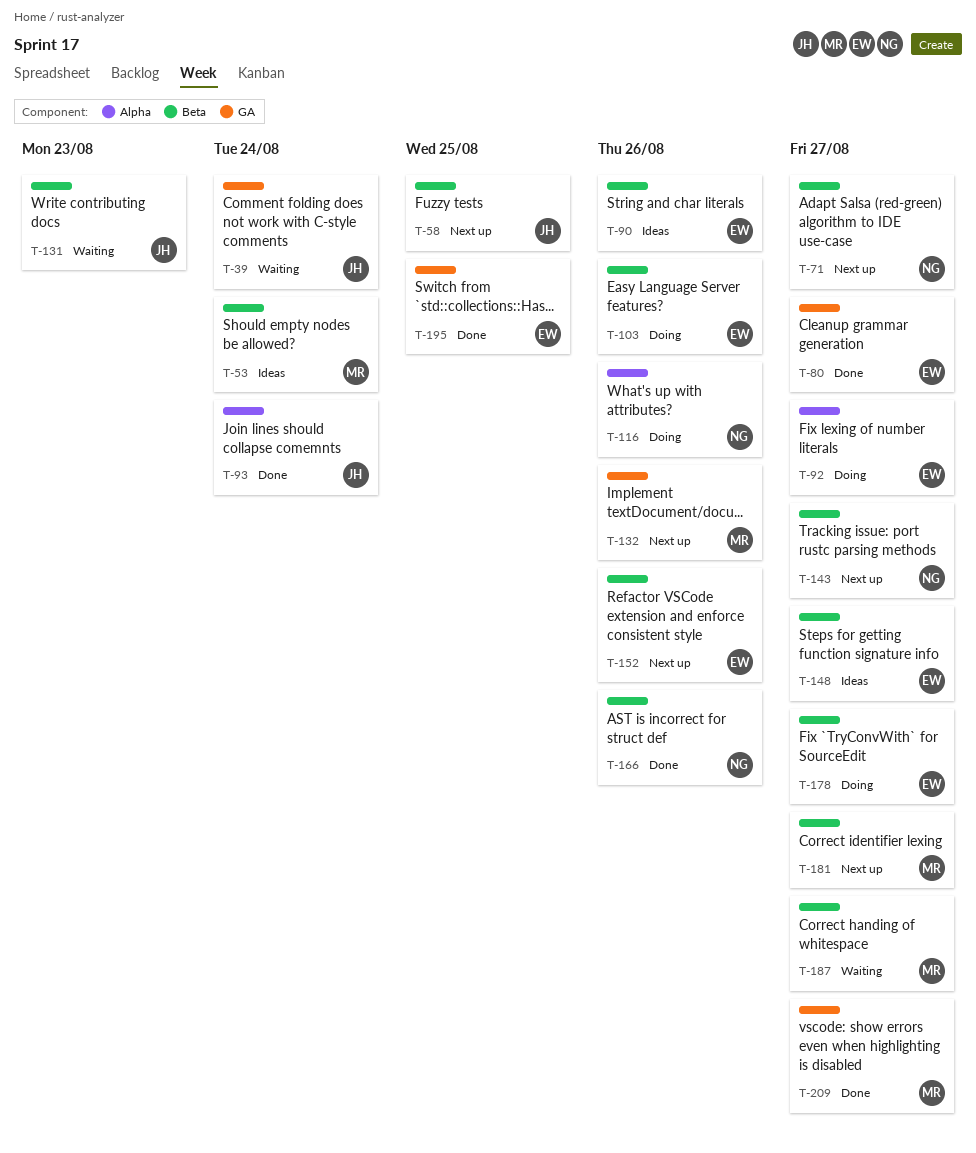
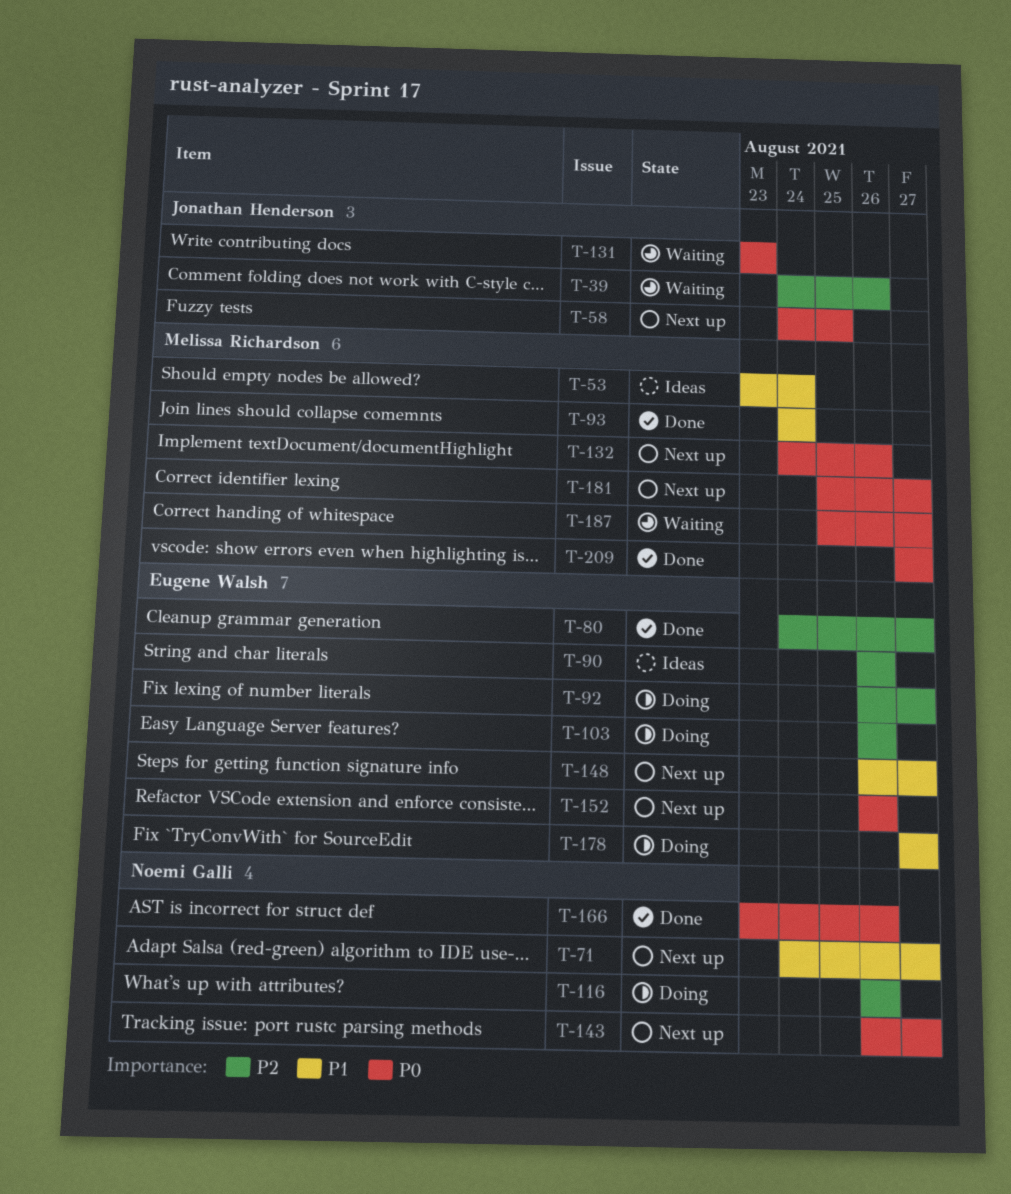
T-39, due: Aug 24 -> Aug 26
T-93, owner: Jonathan Henderson -> Melissa Richardson
T-148, status: Ideas -> Next up
T-195: present -> none

